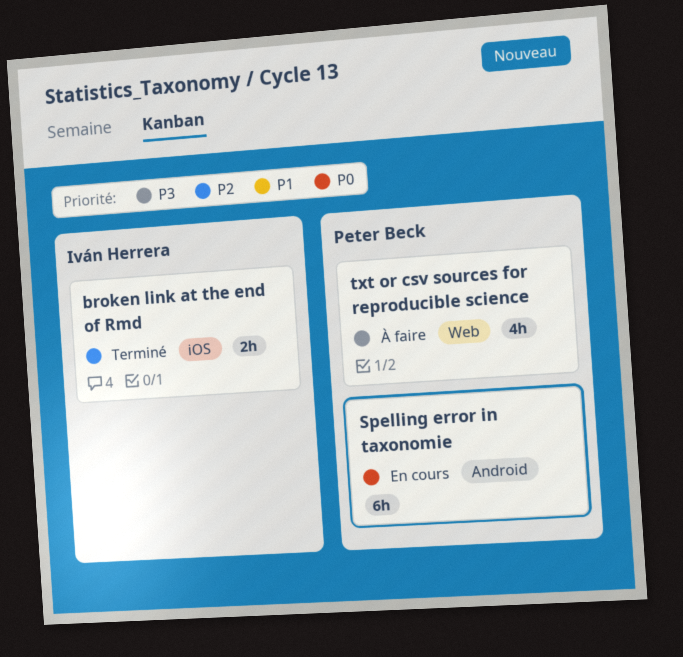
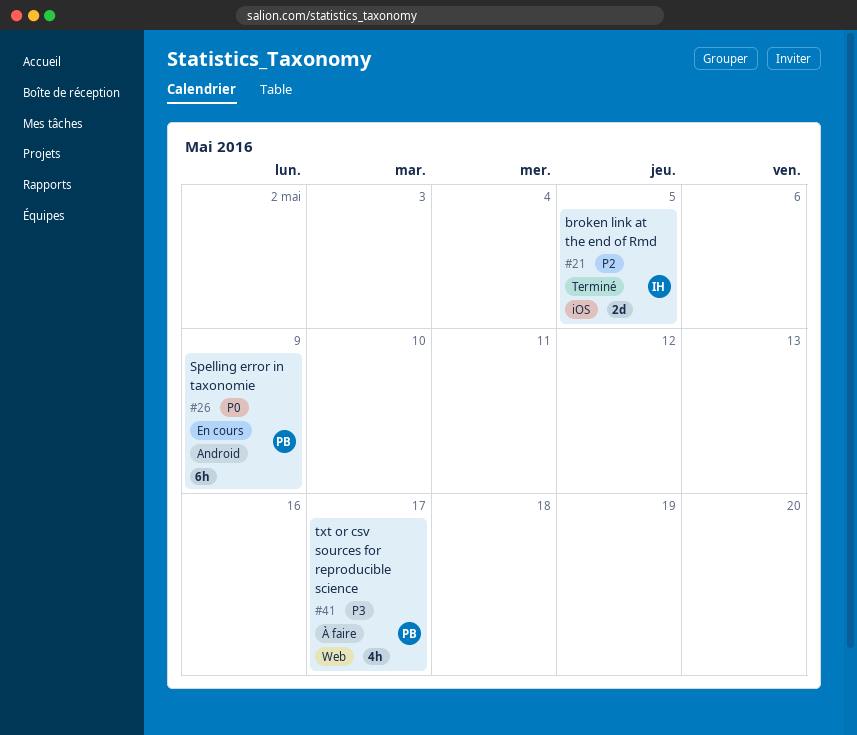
broken link at the end of Rmd, estimate: 2h -> 2d

